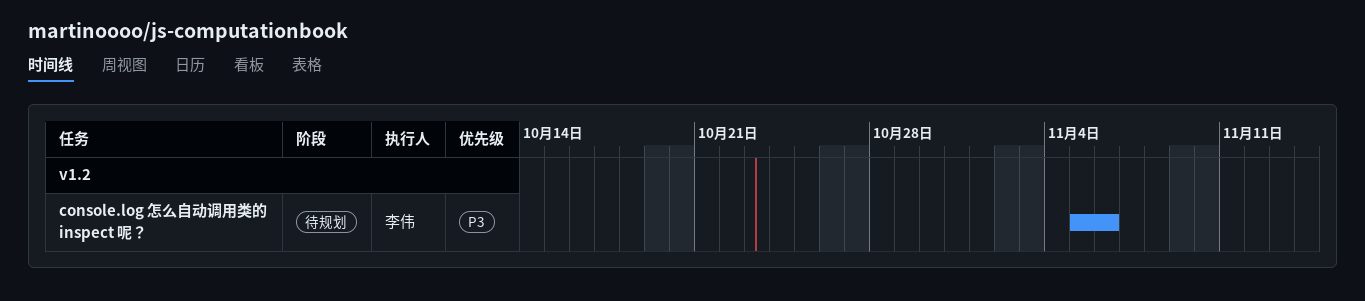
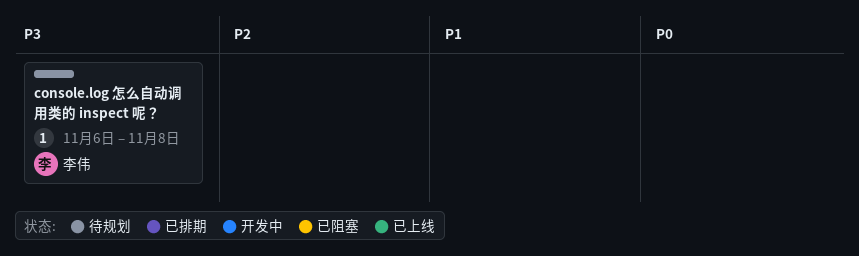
console.log 怎么自动调用类的 inspect 呢？, start: Nov 5 -> Nov 6
console.log 怎么自动调用类的 inspect 呢？, due: Nov 6 -> Nov 8

